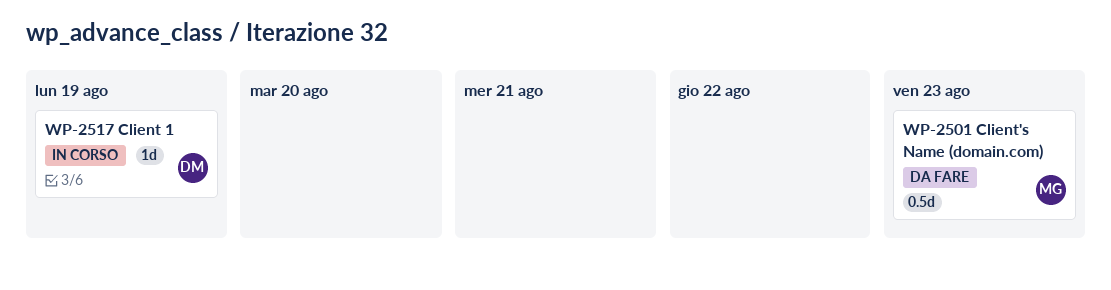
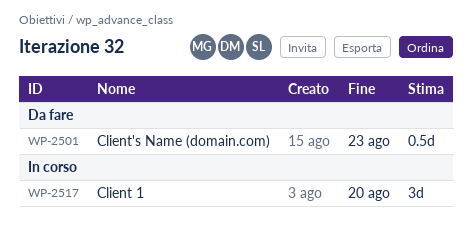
WP-2517, estimate: 1d -> 3d
WP-2517, due: Aug 19 -> Aug 20

